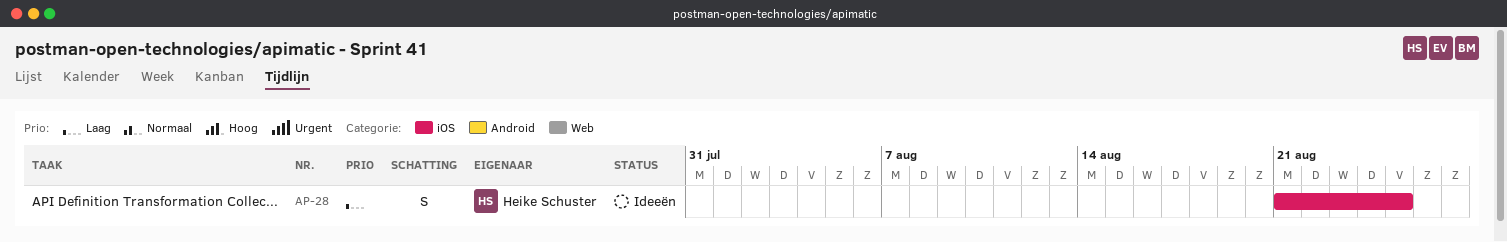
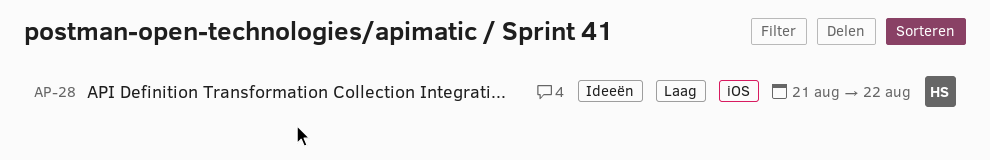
AP-28, due: Aug 25 -> Aug 22

